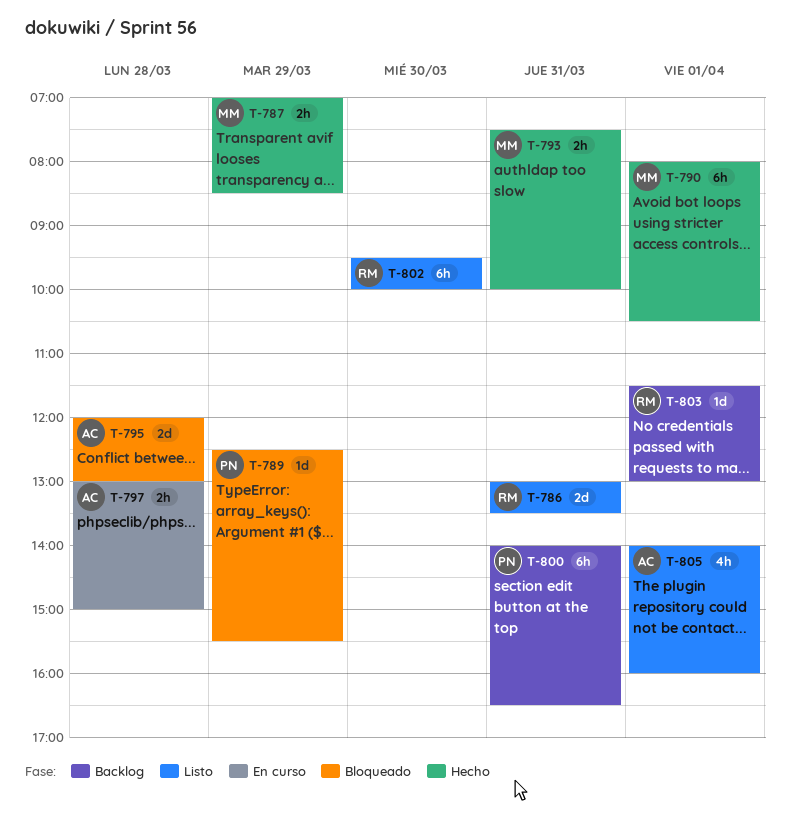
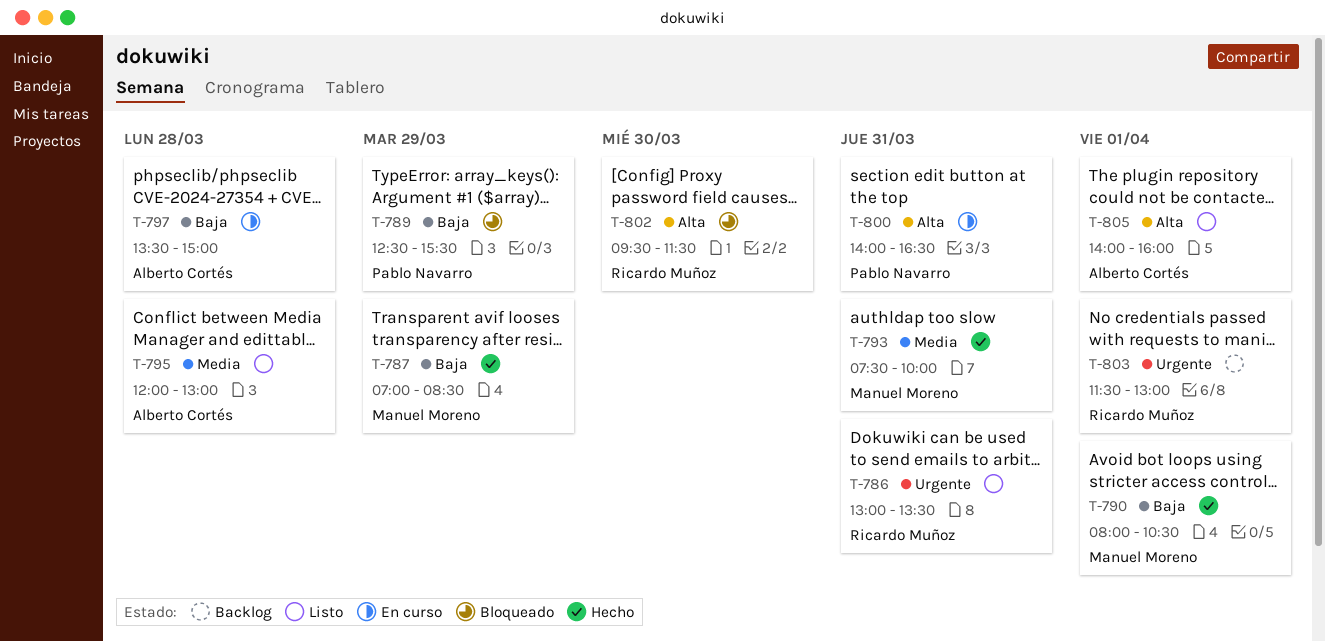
T-795, status: Bloqueado -> Listo
T-797, begins: 13:00 -> 13:30
T-800, status: Backlog -> En curso
T-802, status: Listo -> Bloqueado
T-802, ends: 10:00 -> 11:30

